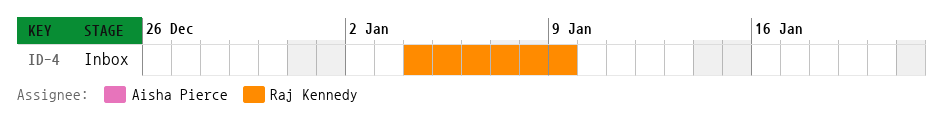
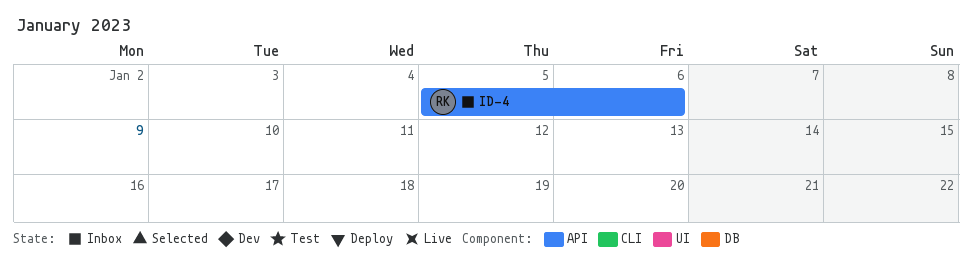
ID-4, start: Jan 4 -> Jan 5
ID-4, due: Jan 9 -> Jan 6

